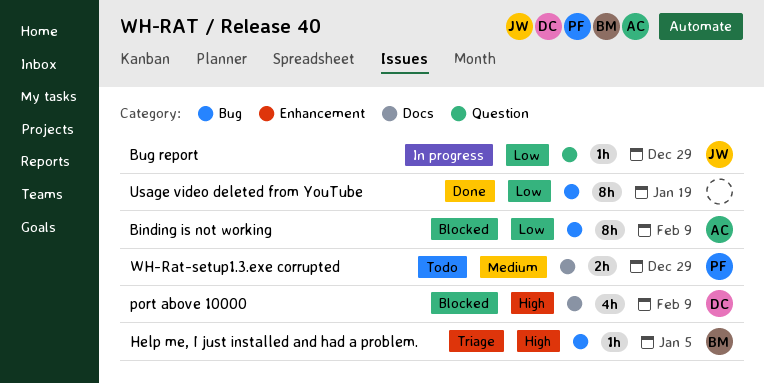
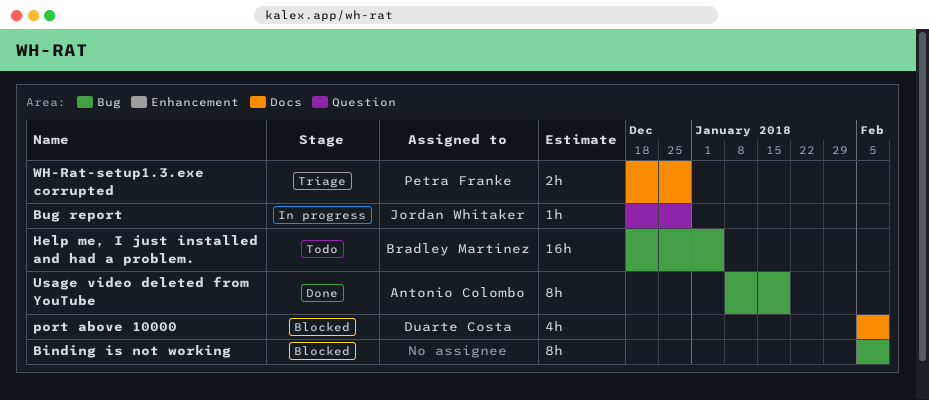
Binding is not working, owner: Antonio Colombo -> none
Help me, I just installed and had a problem., status: Triage -> Todo
Help me, I just installed and had a problem., estimate: 1h -> 16h
Usage video deleted from YouTube, owner: none -> Antonio Colombo
WH-Rat-setup1.3.exe corrupted, status: Todo -> Triage

